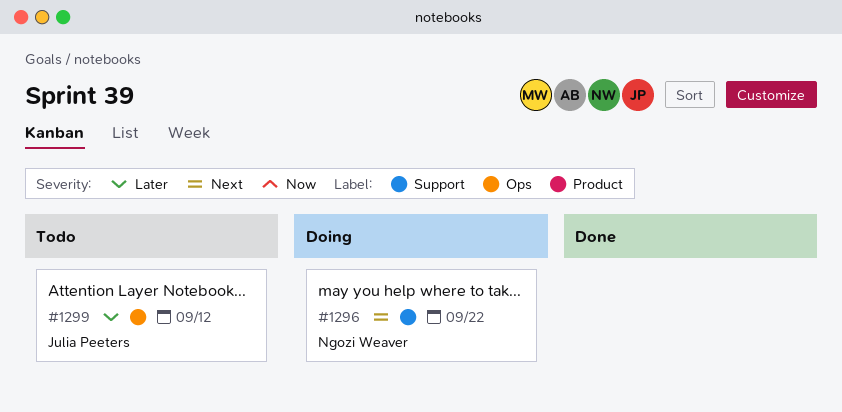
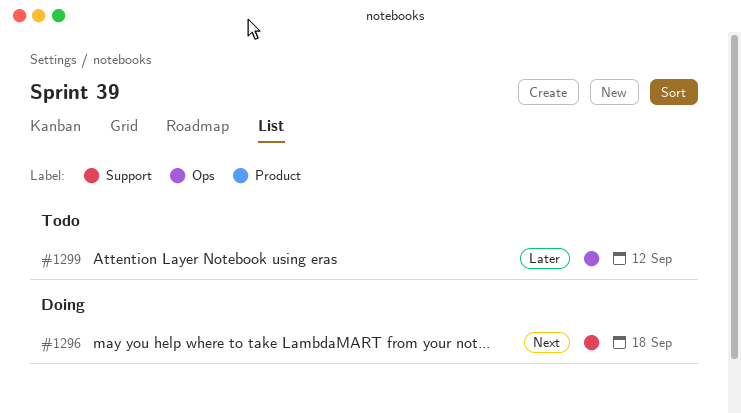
#1296, due: Sep 22 -> Sep 18

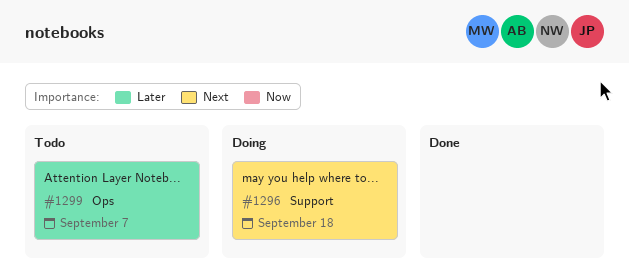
#1299, due: Sep 12 -> Sep 7

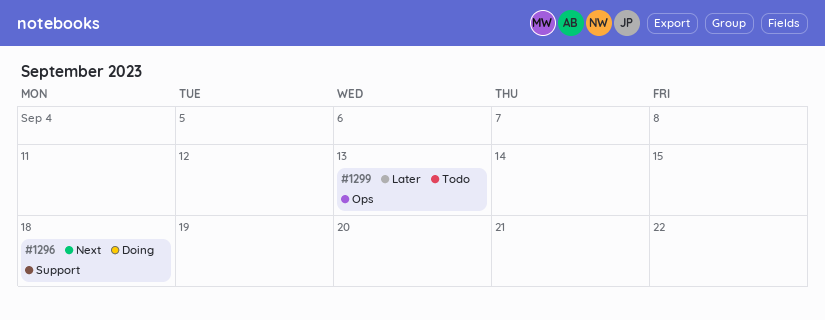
#1299, due: Sep 7 -> Sep 13

